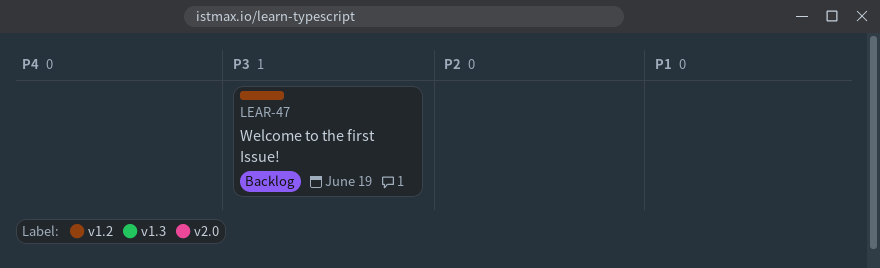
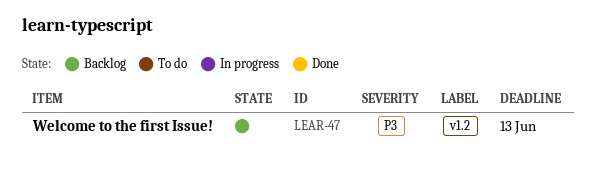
LEAR-47, due: Jun 19 -> Jun 13

